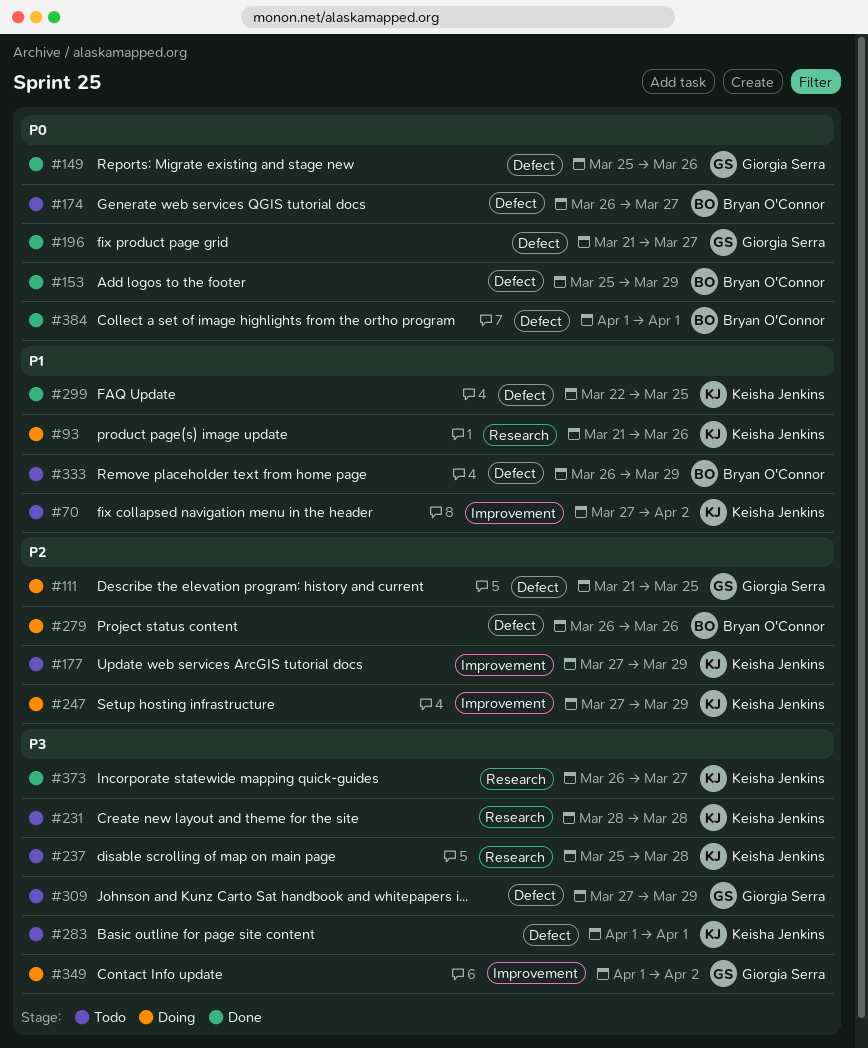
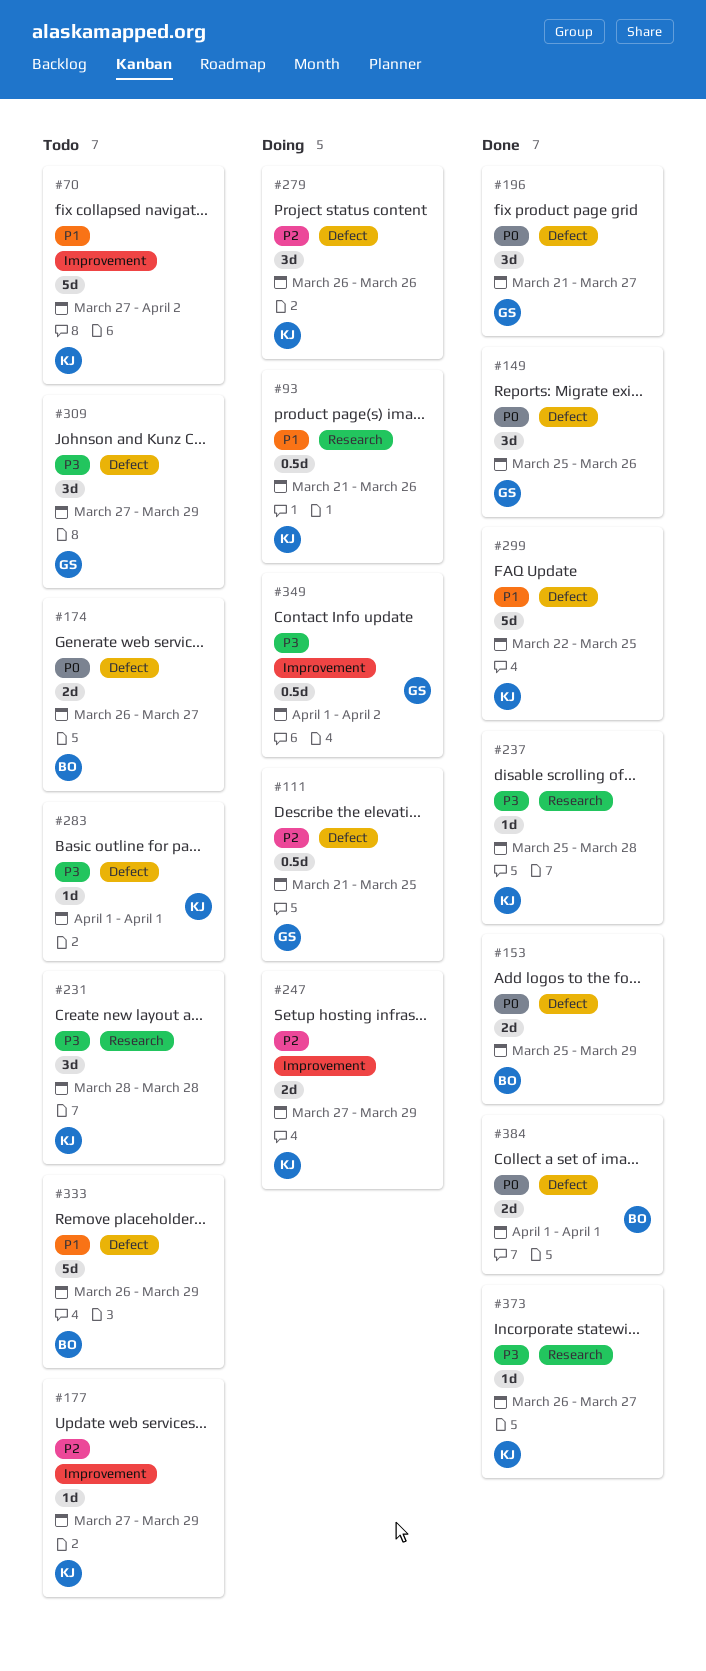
#237, status: Todo -> Done
#279, owner: Bryan O'Connor -> Keisha Jenkins

